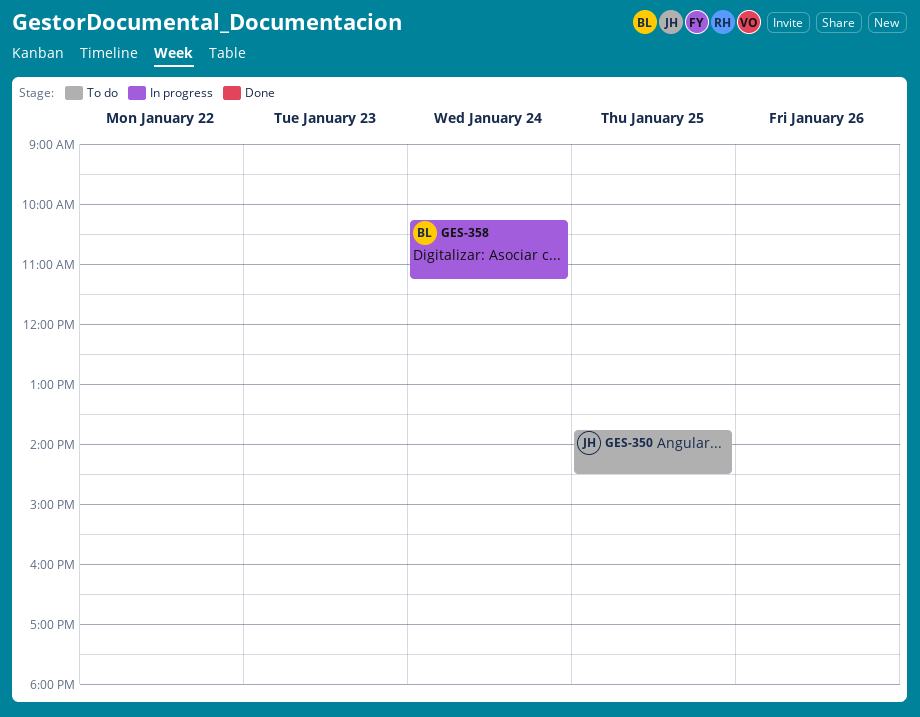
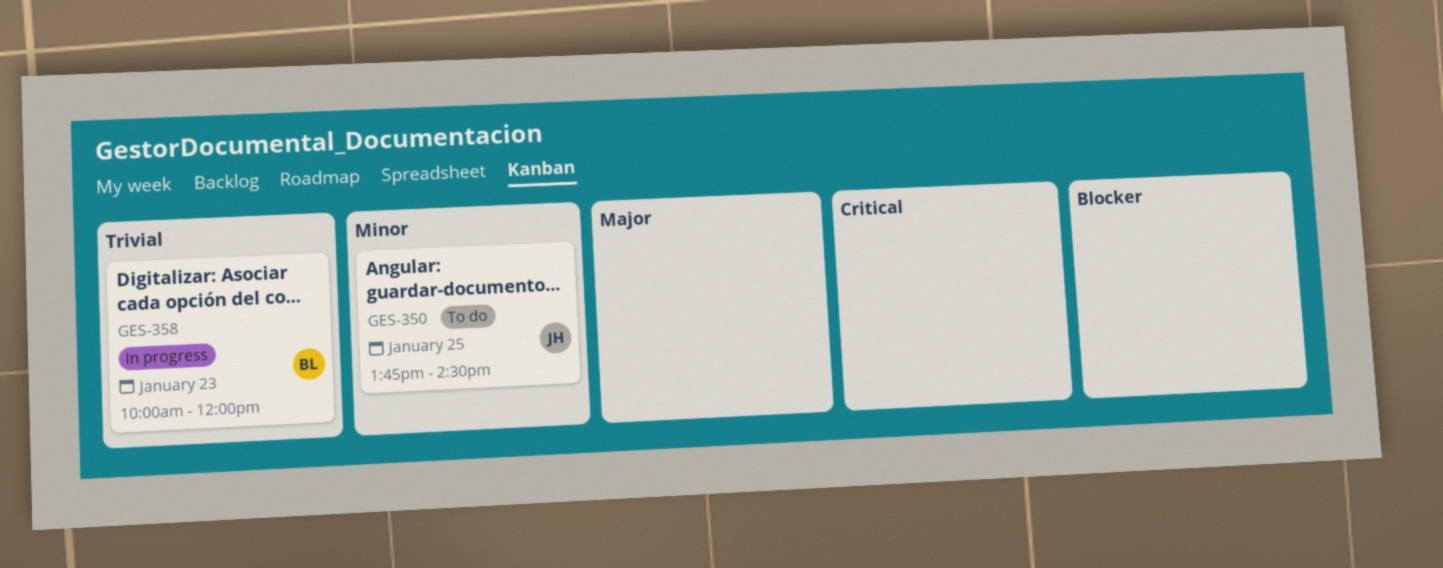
GES-358, day: Jan 24 -> Jan 23
GES-358, begins: 10:15 -> 10:00
GES-358, ends: 11:15 -> 12:00

